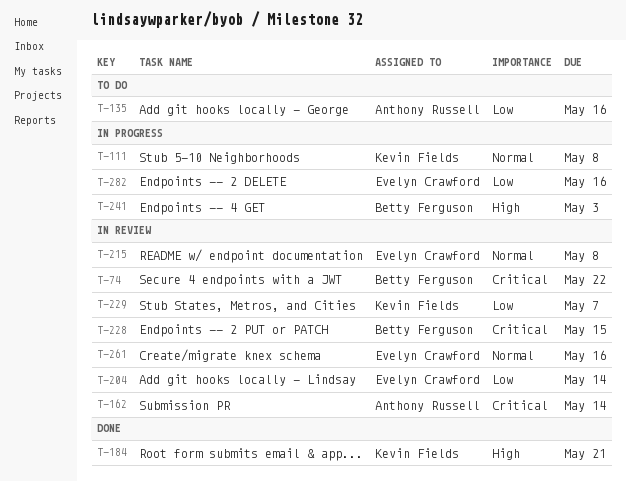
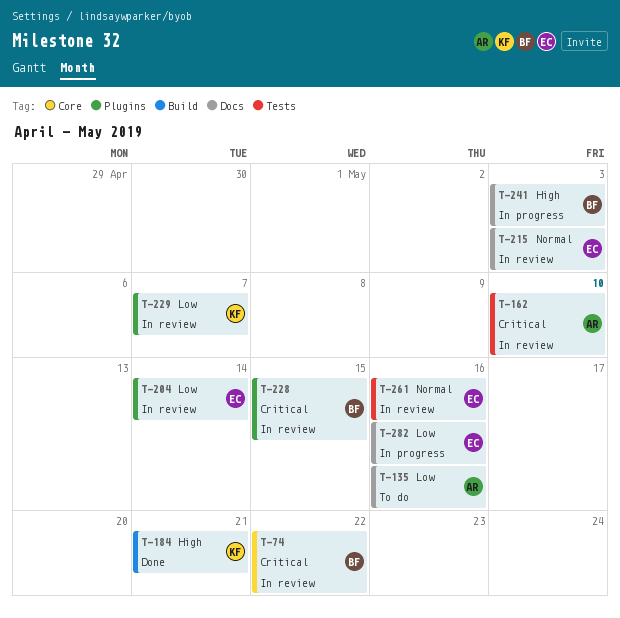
T-111: present -> none
T-162, due: May 14 -> May 10
T-215, due: May 8 -> May 3

